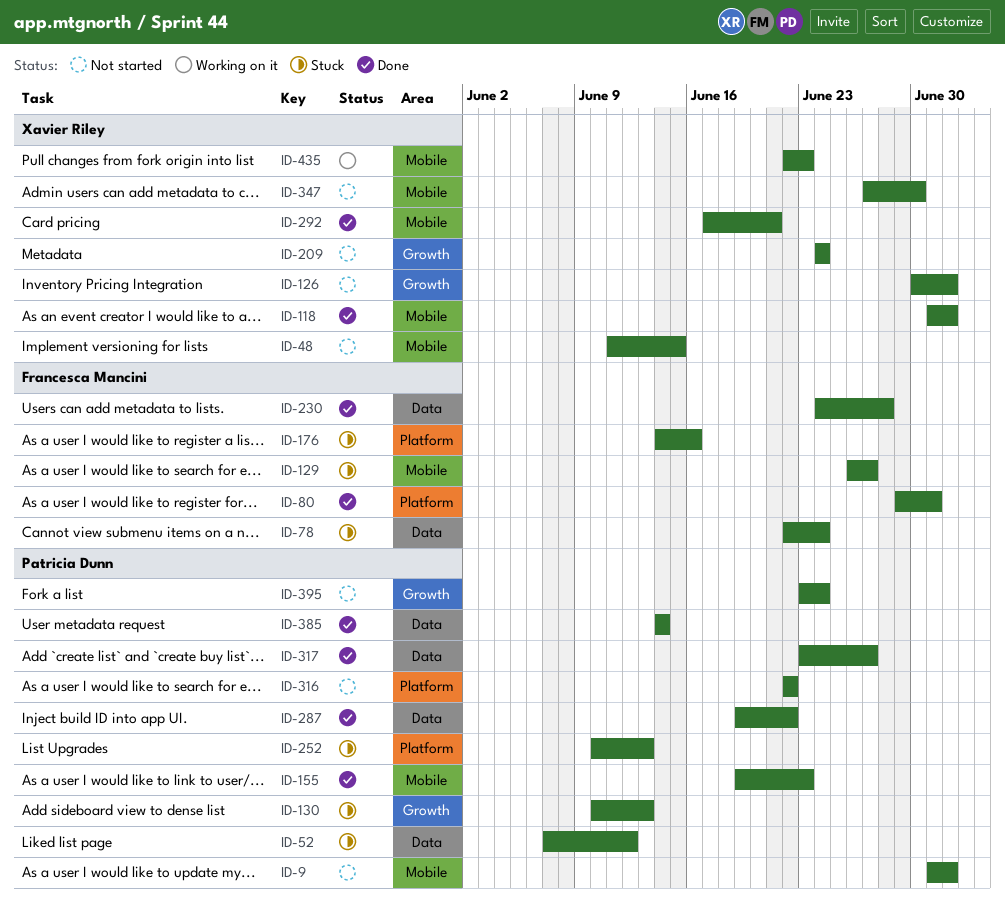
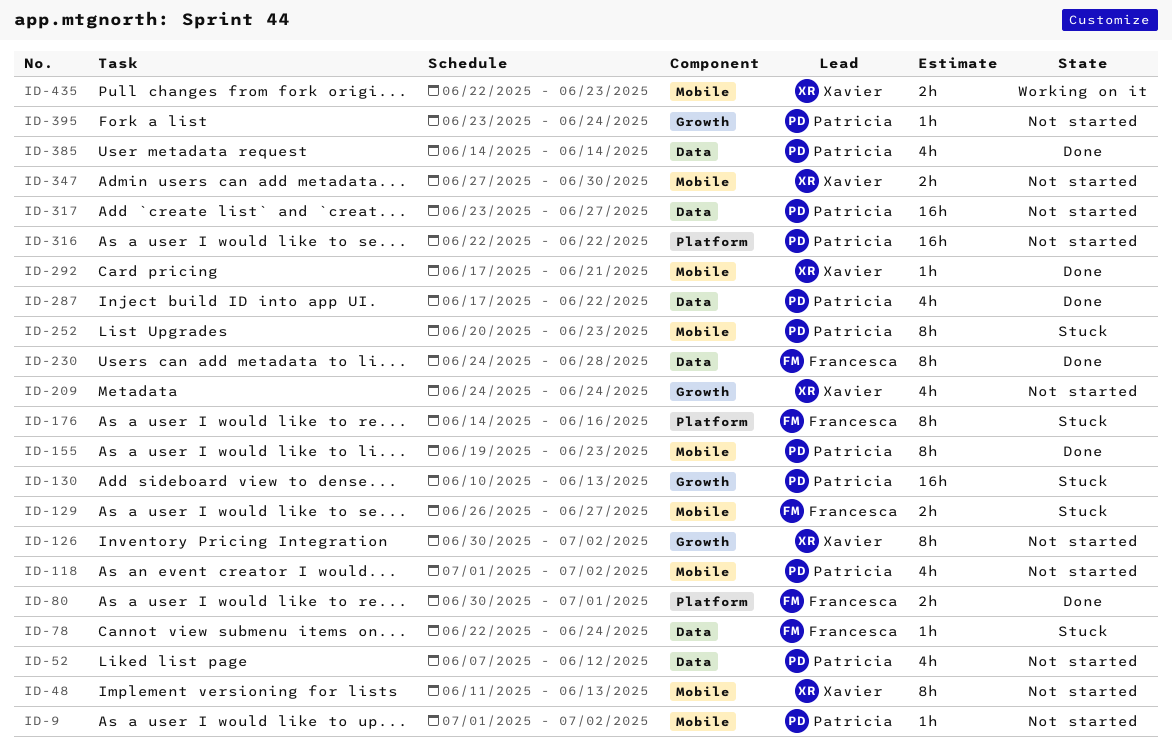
ID-48, due: Jun 15 -> Jun 13
ID-52, status: Stuck -> Not started
ID-80, start: Jun 29 -> Jun 30
ID-118, status: Done -> Not started
ID-118, owner: Xavier Riley -> Patricia Dunn
ID-252, label: Platform -> Mobile
ID-252, start: Jun 10 -> Jun 20
ID-252, due: Jun 13 -> Jun 23
ID-287, start: Jun 19 -> Jun 17
ID-317, status: Done -> Not started

